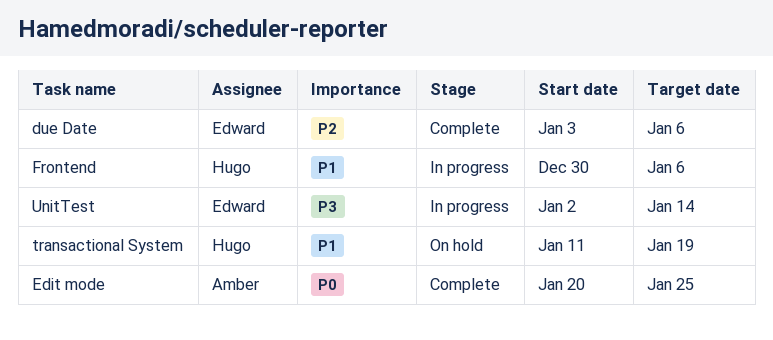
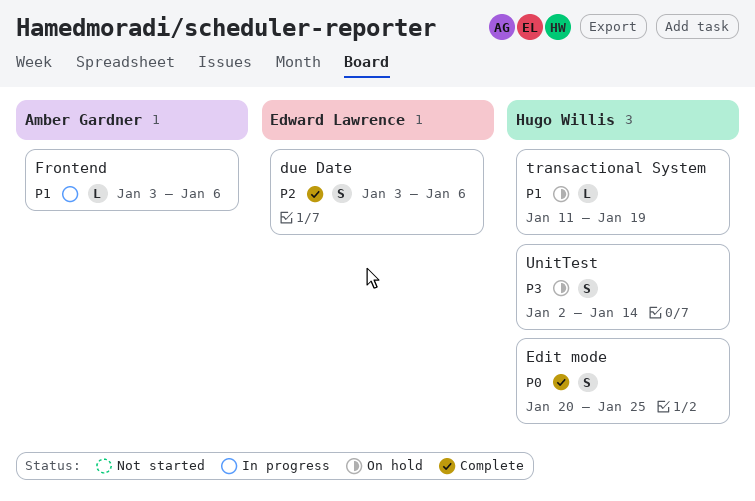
Edit mode, owner: Amber Gardner -> Hugo Willis
Frontend, owner: Hugo Willis -> Amber Gardner
Frontend, start: Dec 30 -> Jan 3
UnitTest, status: In progress -> On hold
UnitTest, owner: Edward Lawrence -> Hugo Willis

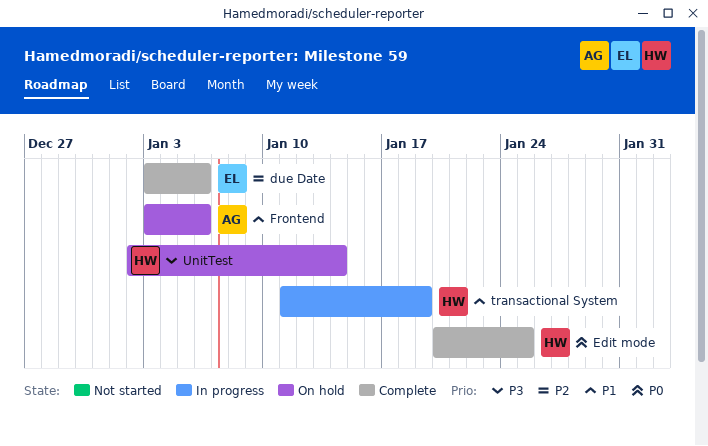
Frontend, status: In progress -> On hold
transactional System, status: On hold -> In progress

